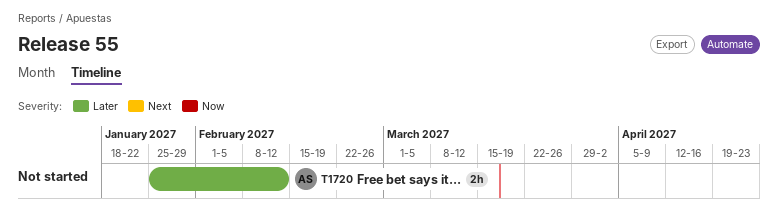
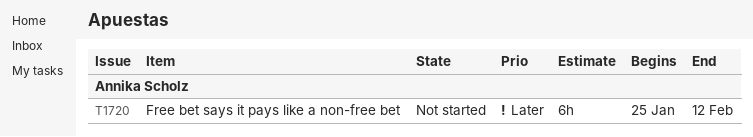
T1720, estimate: 2h -> 6h

